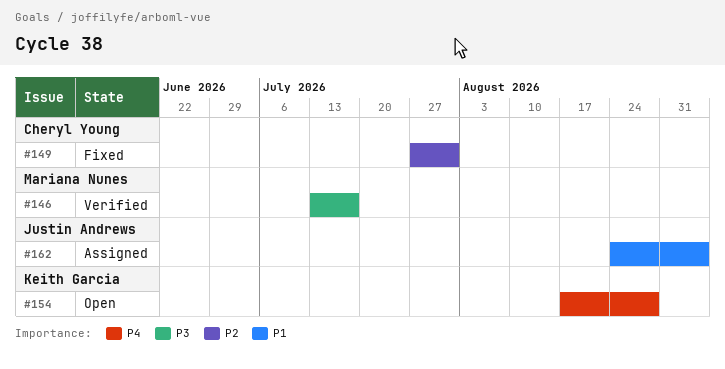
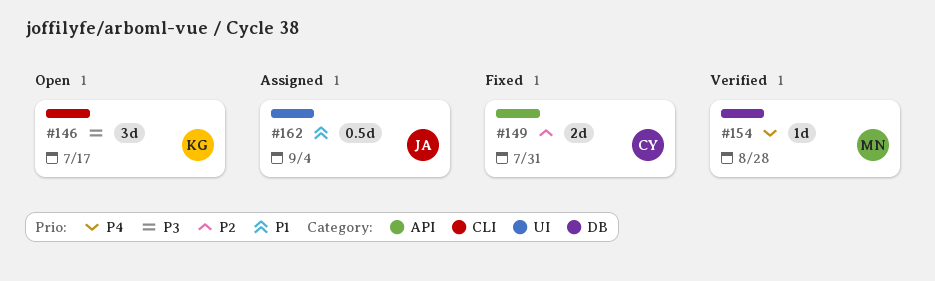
#146, status: Verified -> Open
#146, owner: Mariana Nunes -> Keith Garcia
#154, status: Open -> Verified
#154, owner: Keith Garcia -> Mariana Nunes

